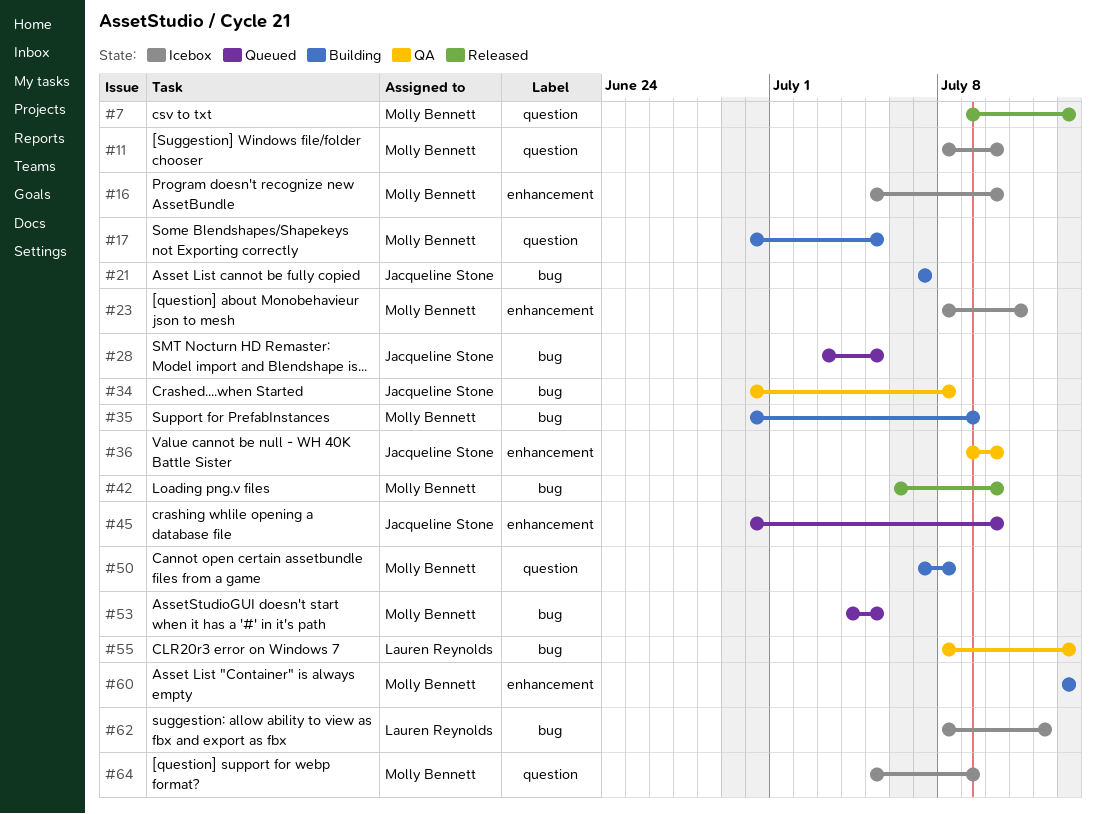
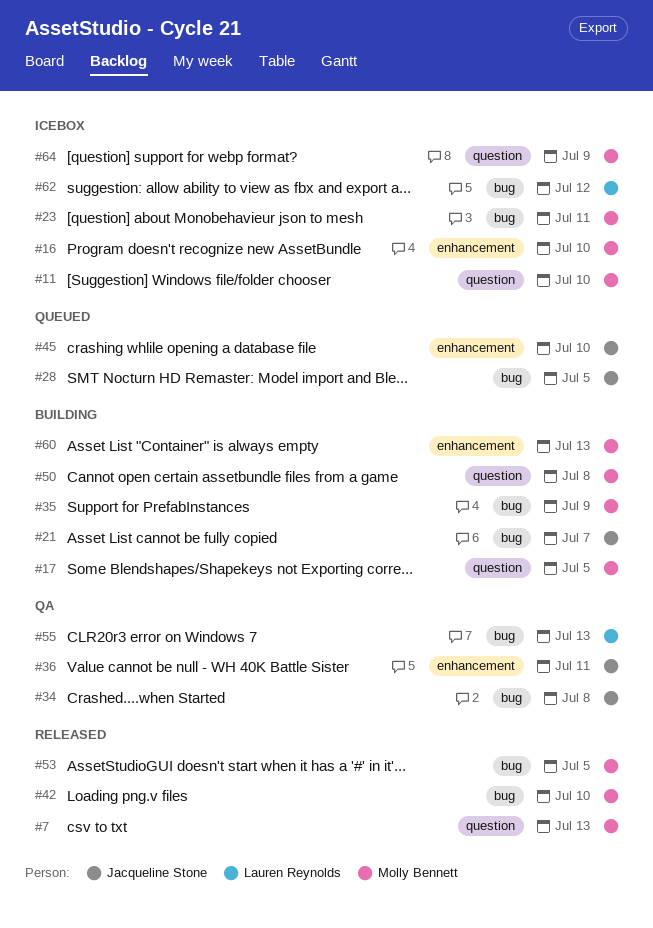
#23, label: enhancement -> bug
#36, due: Jul 10 -> Jul 11
#53, status: Queued -> Released

